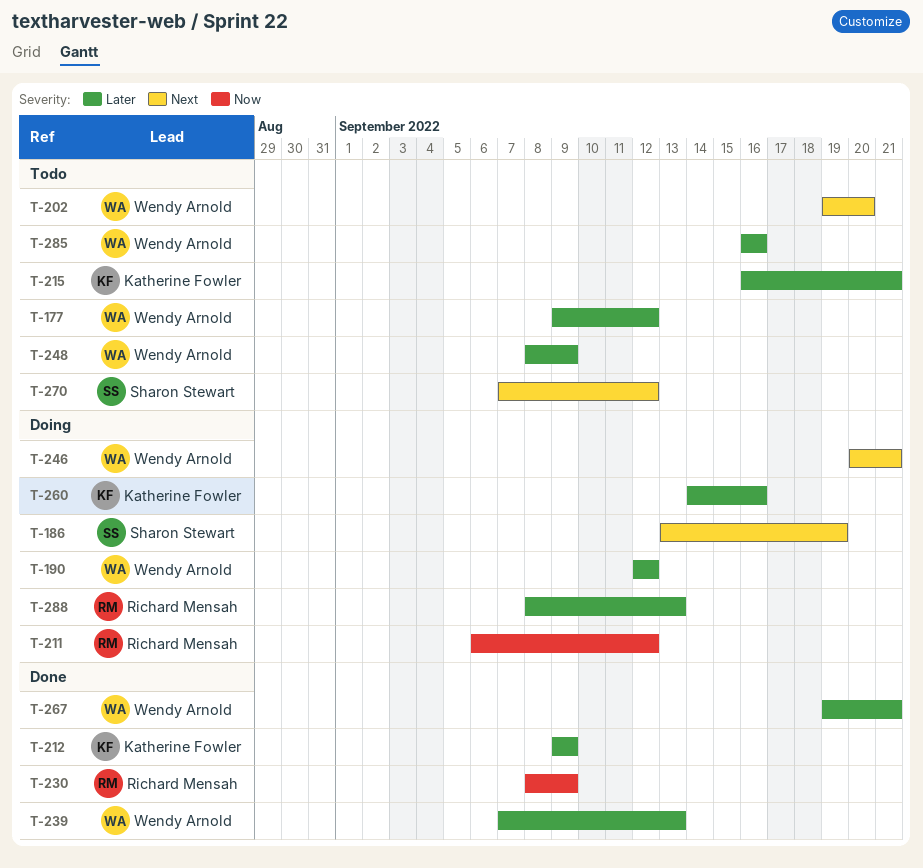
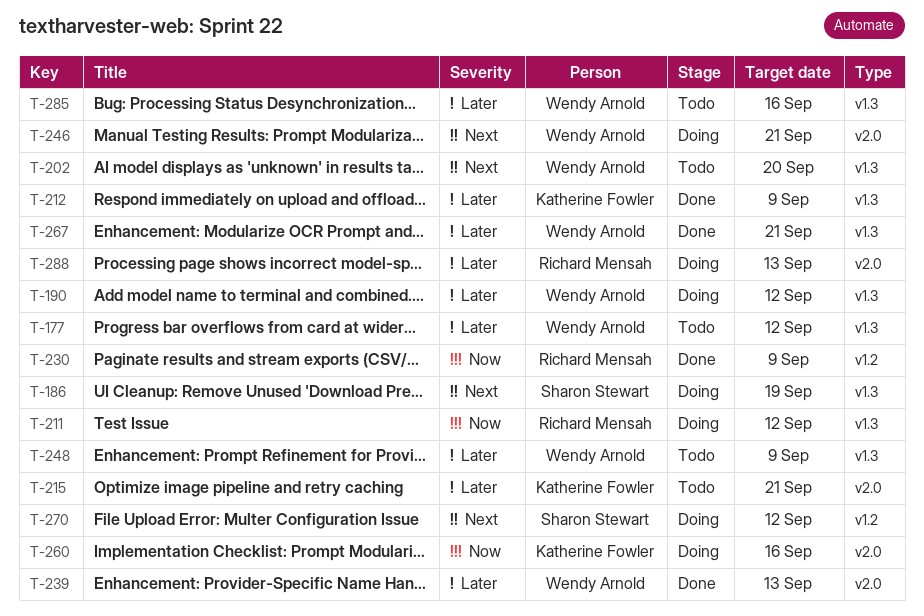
T-260, priority: Later -> Now
T-270, status: Todo -> Doing

